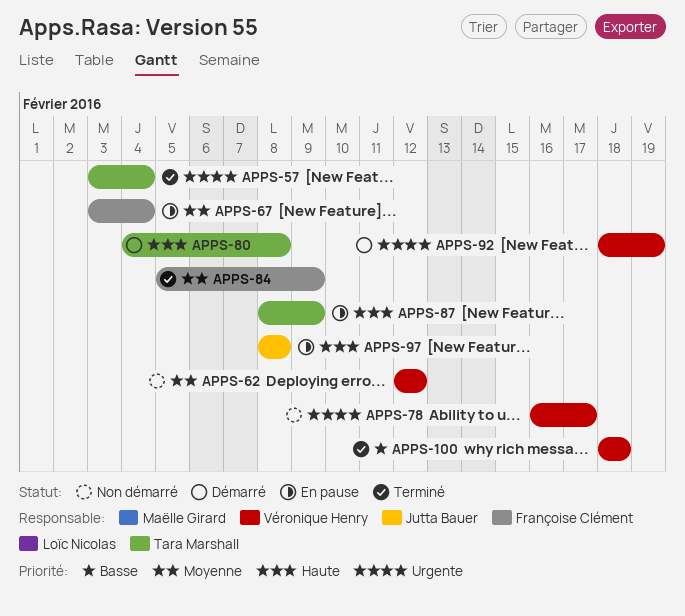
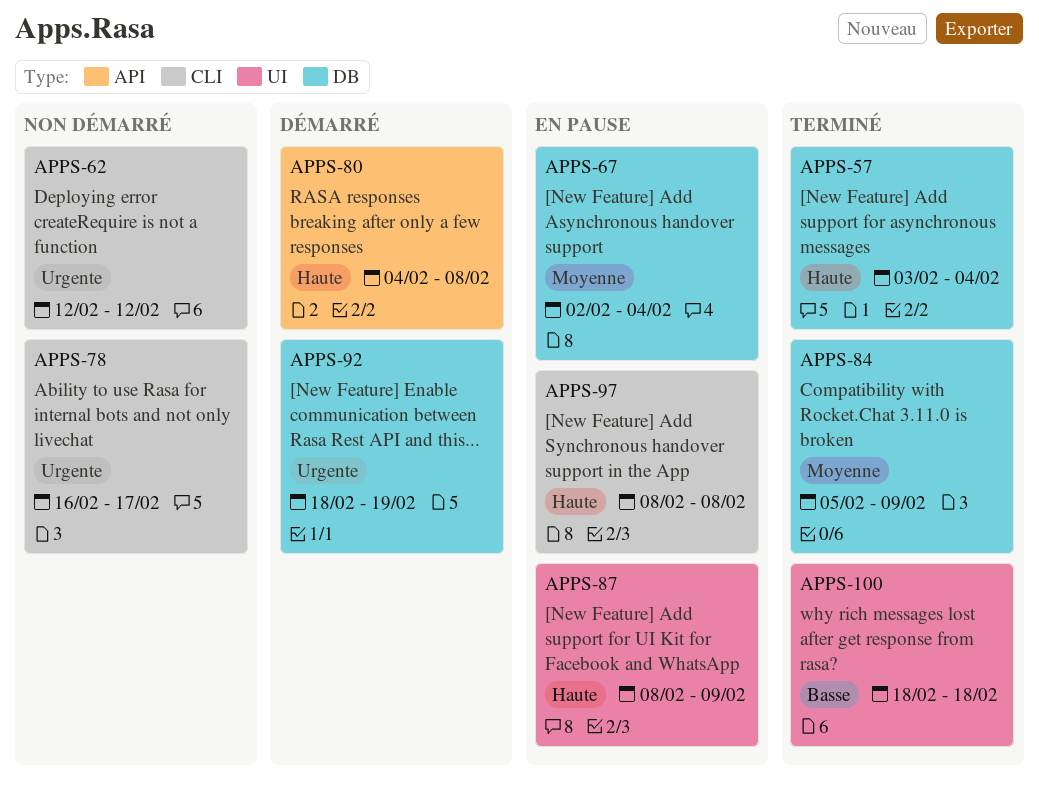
APPS-57, priority: Urgente -> Haute
APPS-62, priority: Moyenne -> Urgente
APPS-67, start: Feb 3 -> Feb 2

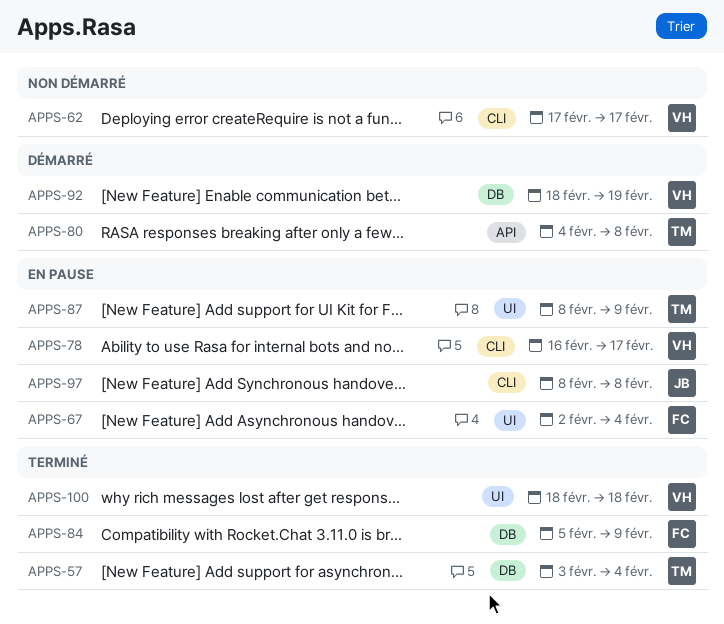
APPS-62, start: Feb 12 -> Feb 17
APPS-62, due: Feb 12 -> Feb 17
APPS-67, label: DB -> UI
APPS-78, status: Non démarré -> En pause

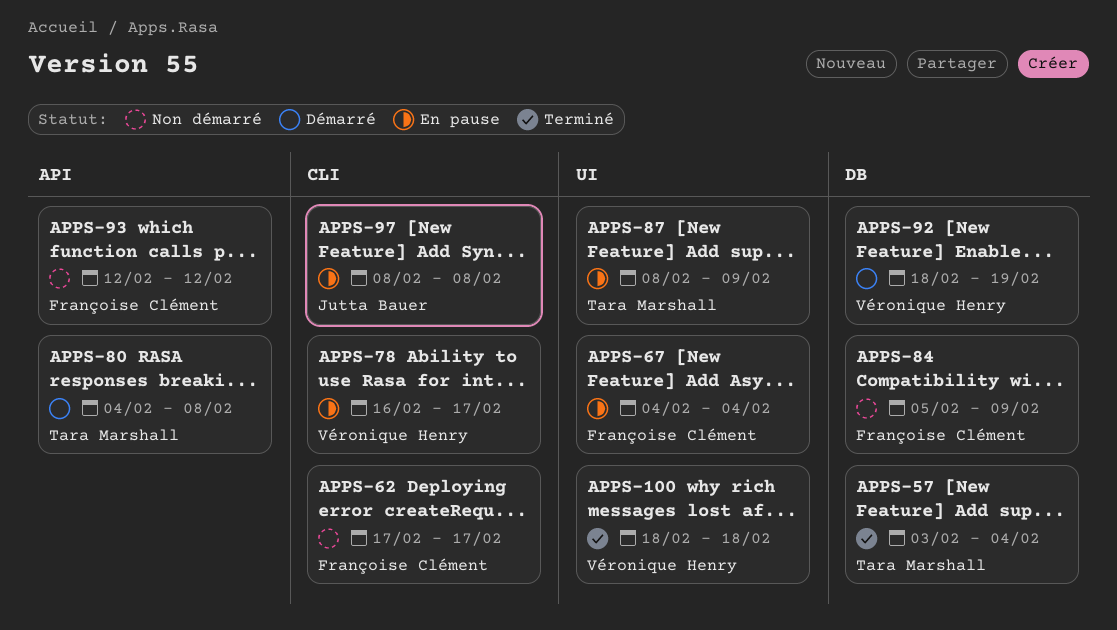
APPS-62, owner: Véronique Henry -> Françoise Clément
APPS-67, start: Feb 2 -> Feb 4
APPS-84, status: Terminé -> Non démarré
APPS-93: none -> present

